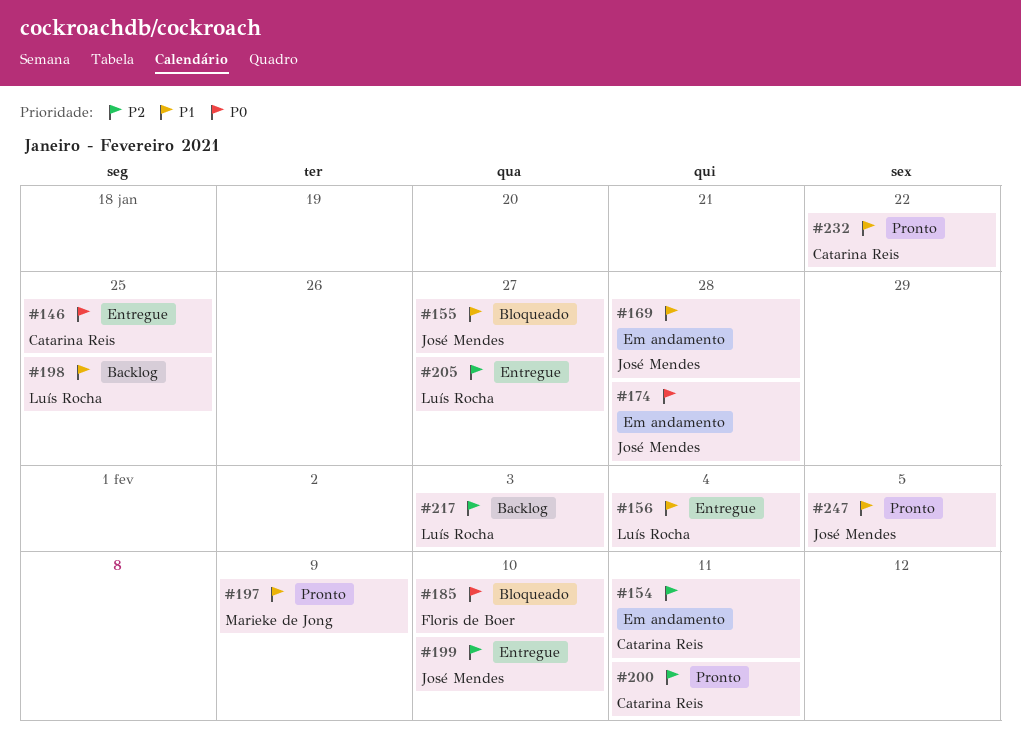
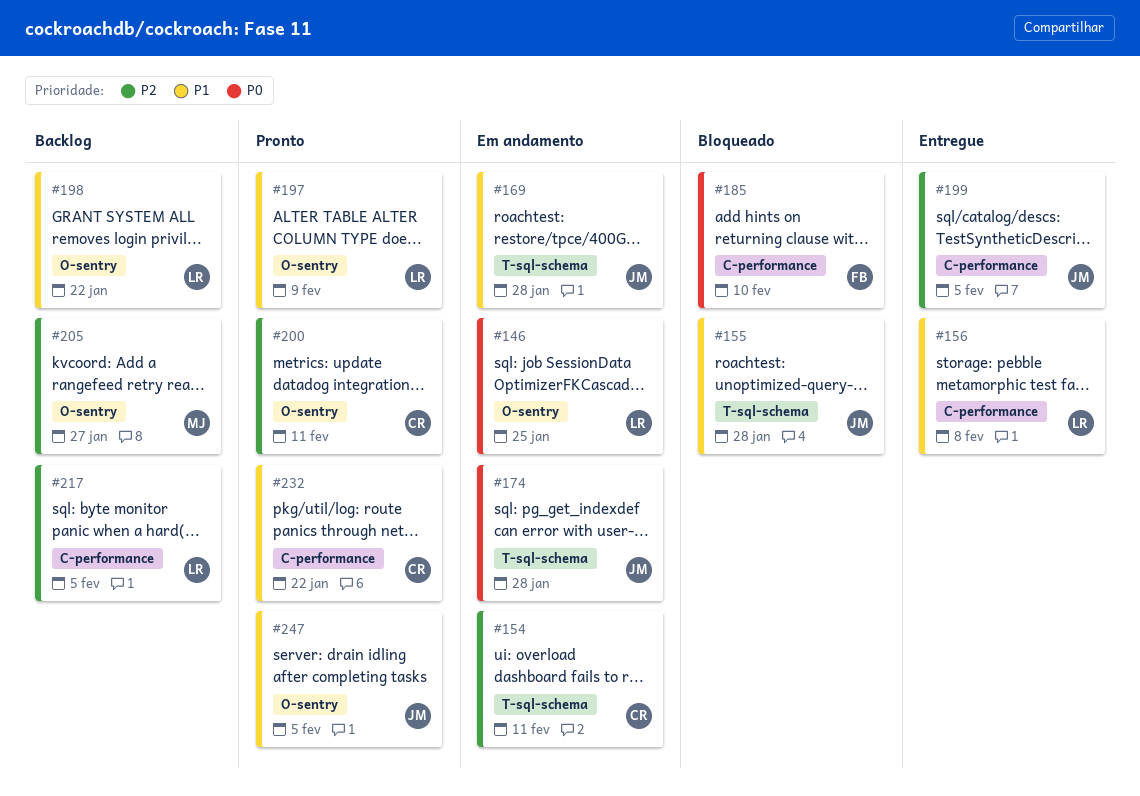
#146, status: Entregue -> Em andamento
#146, owner: Catarina Reis -> Luís Rocha
#155, due: Jan 27 -> Jan 28
#156, due: Feb 4 -> Feb 8
#197, owner: Marieke de Jong -> Luís Rocha
#198, due: Jan 25 -> Jan 22
#199, due: Feb 10 -> Feb 5
#205, status: Entregue -> Backlog
#205, owner: Luís Rocha -> Marieke de Jong
#217, due: Feb 3 -> Feb 5

